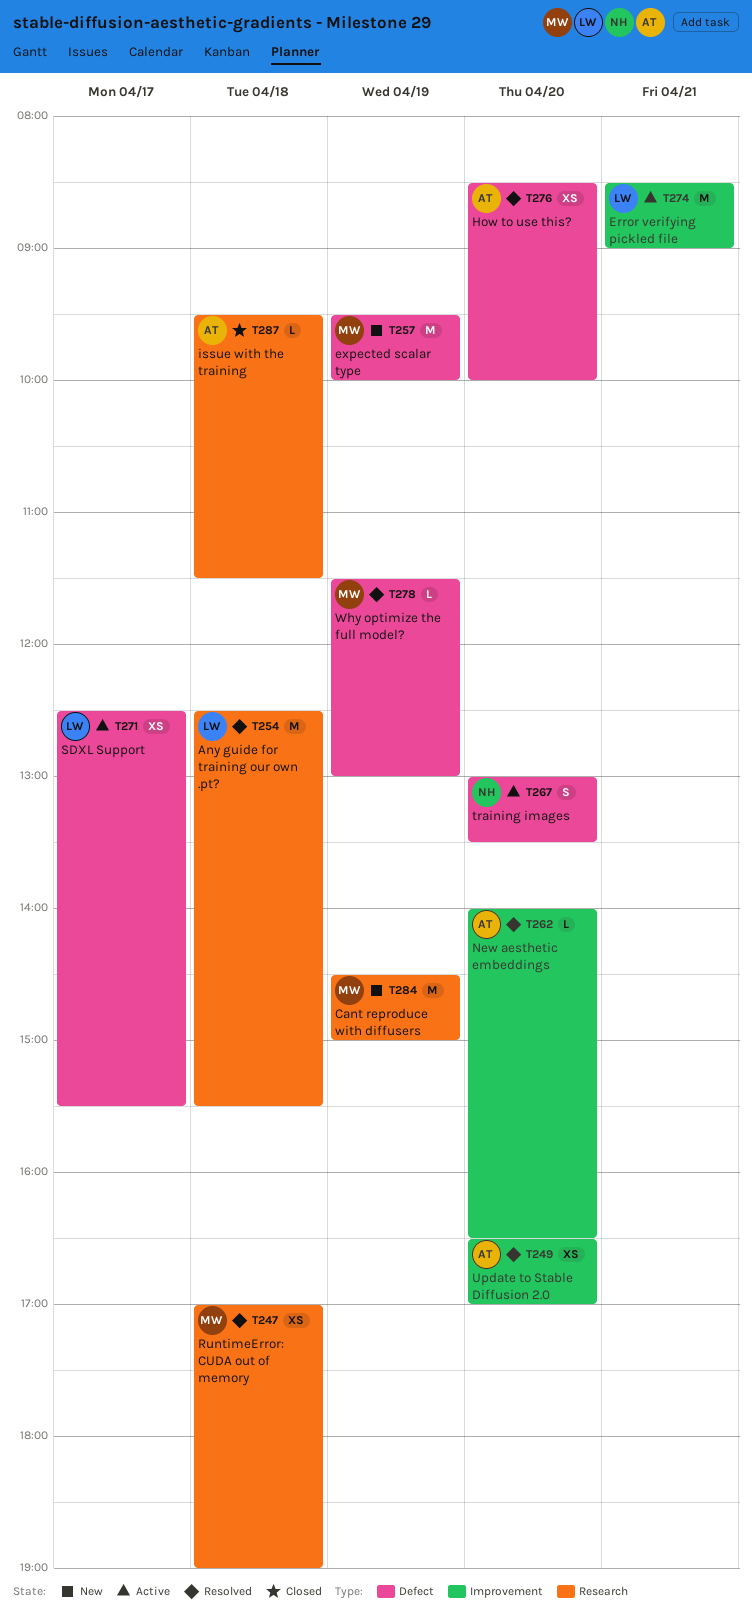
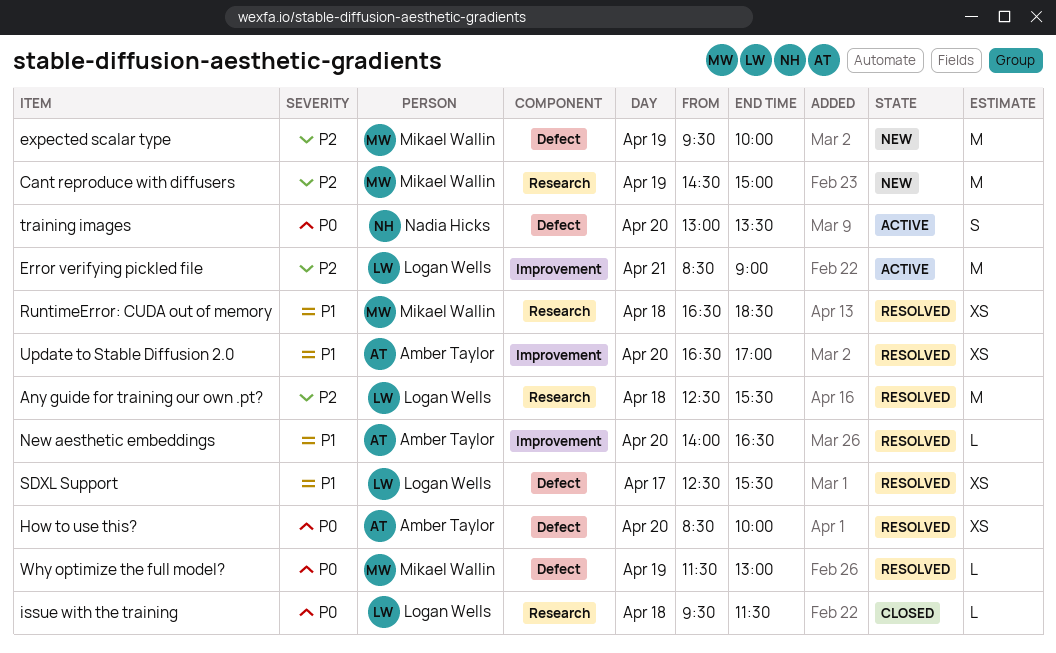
issue with the training, owner: Amber Taylor -> Logan Wells
RuntimeError: CUDA out of memory, begins: 17:00 -> 16:30
RuntimeError: CUDA out of memory, ends: 19:00 -> 18:30
SDXL Support, status: Active -> Resolved

